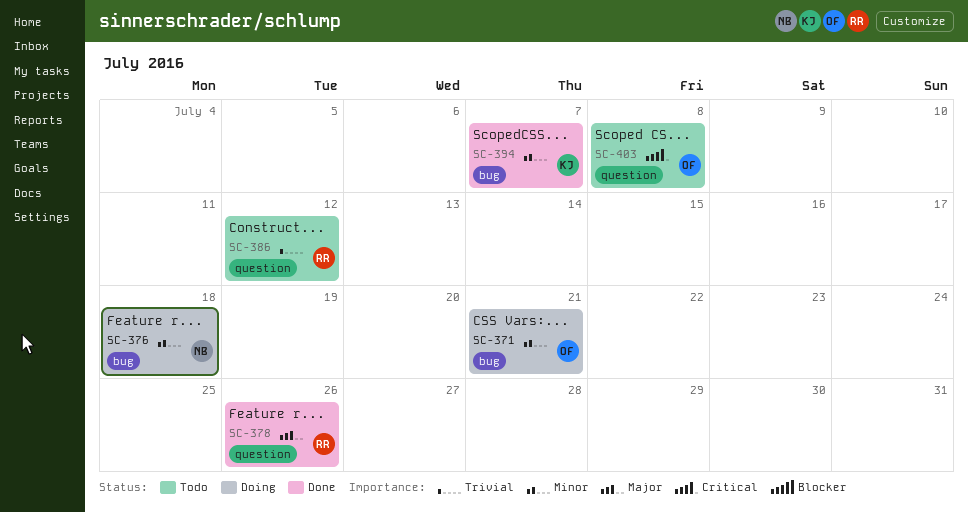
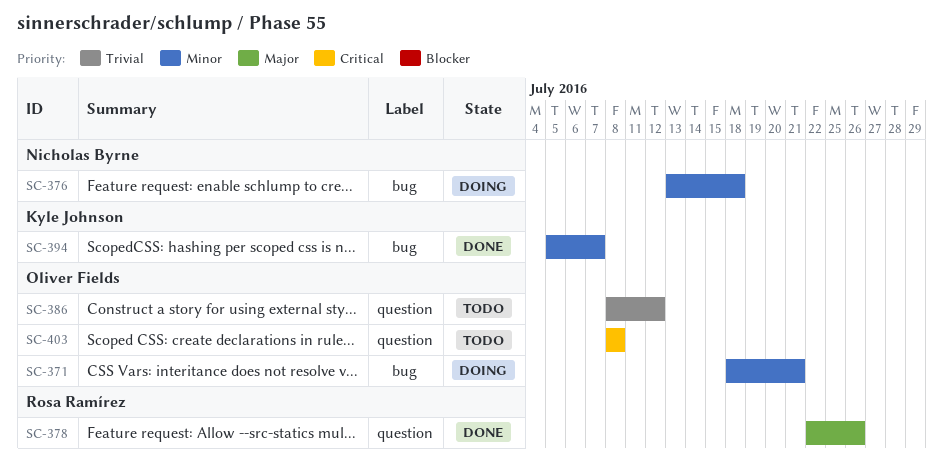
SC-386, owner: Rosa Ramírez -> Oliver Fields

